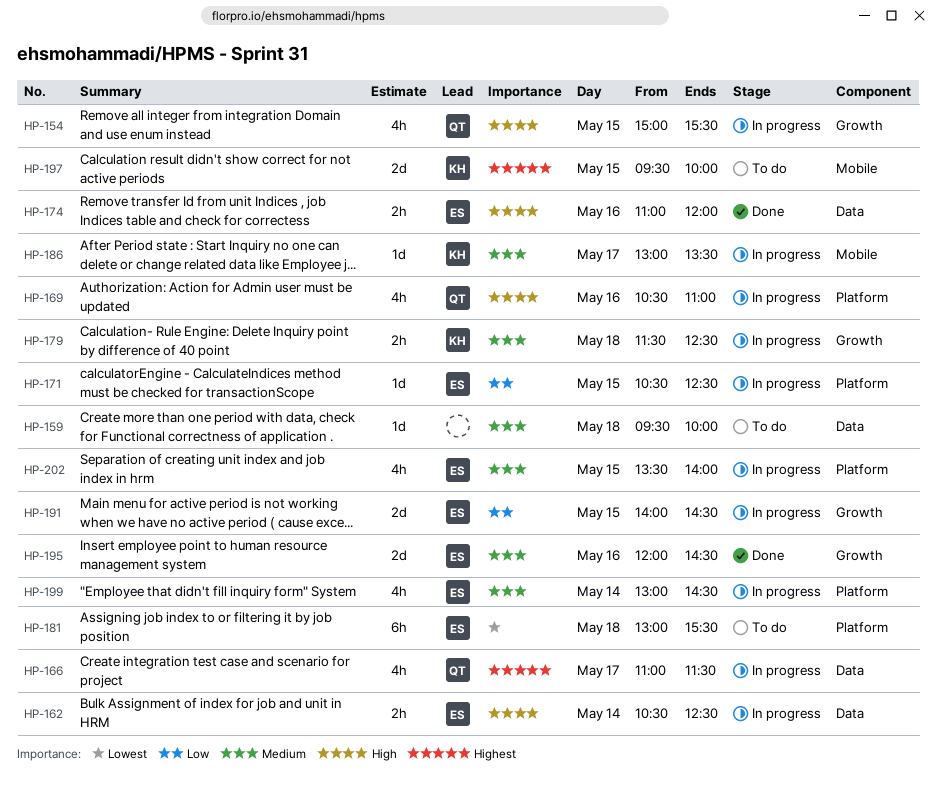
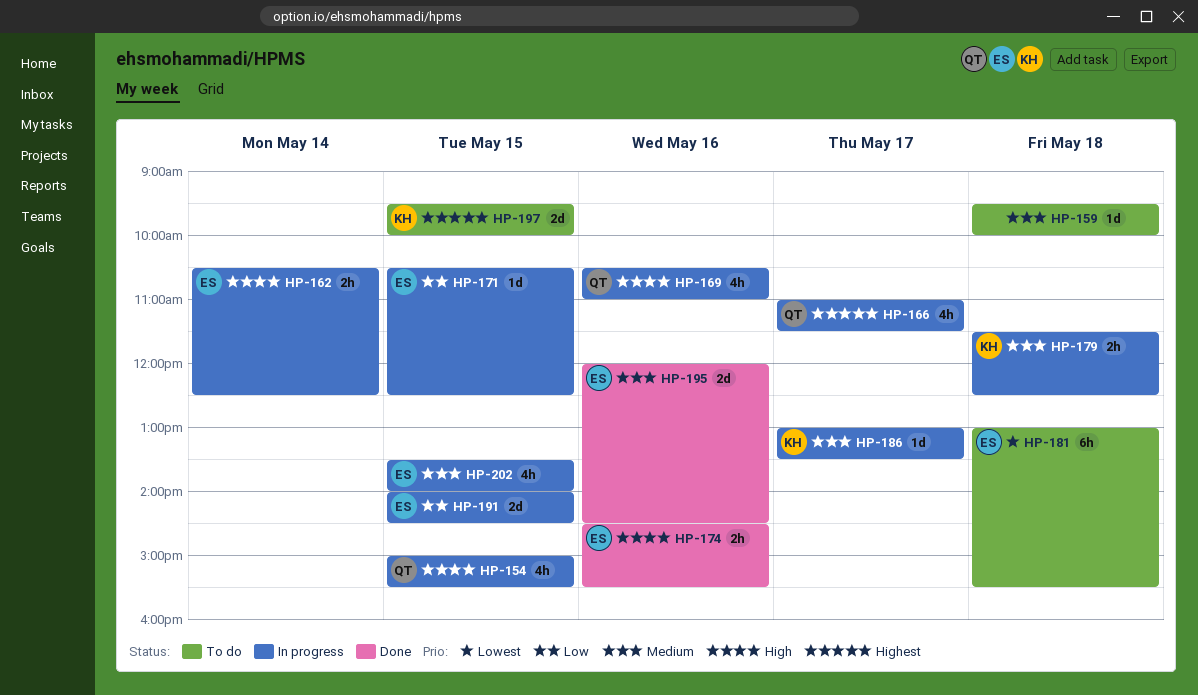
HP-174, begins: 11:00 -> 14:30
HP-174, ends: 12:00 -> 15:30
HP-199: present -> none

